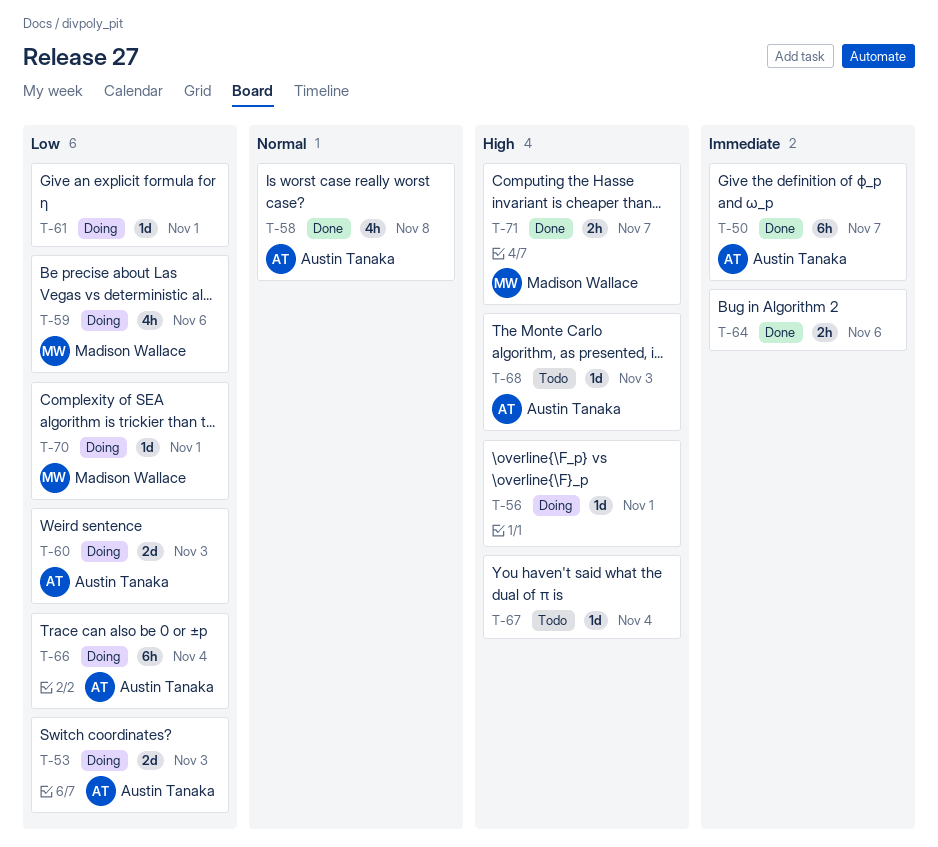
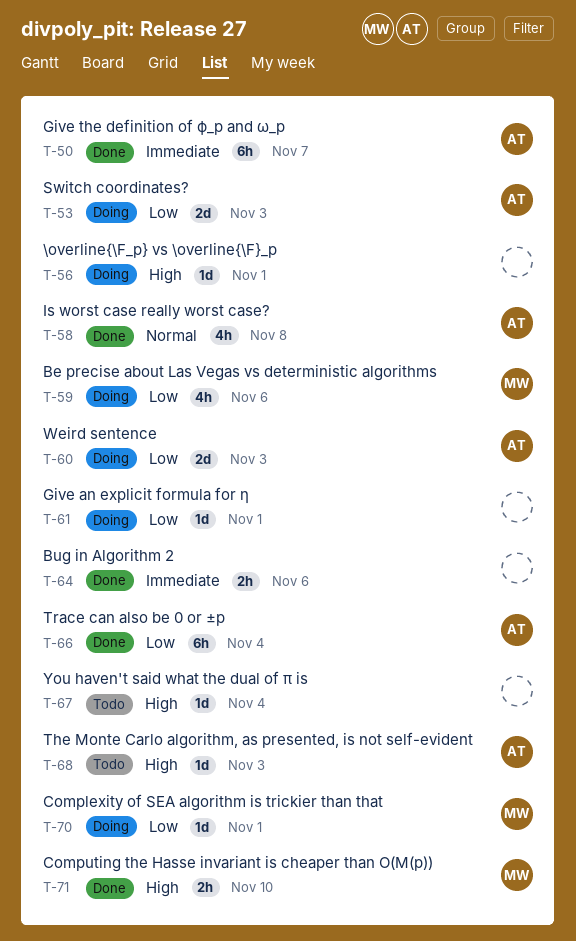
T-66, status: Doing -> Done
T-71, due: Nov 7 -> Nov 10

